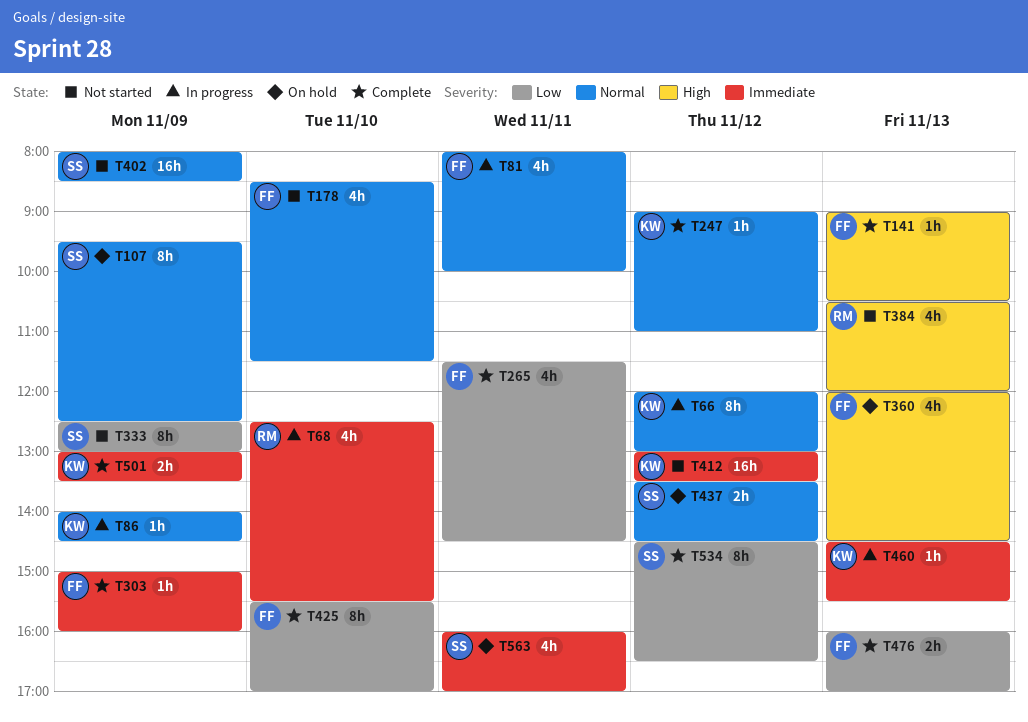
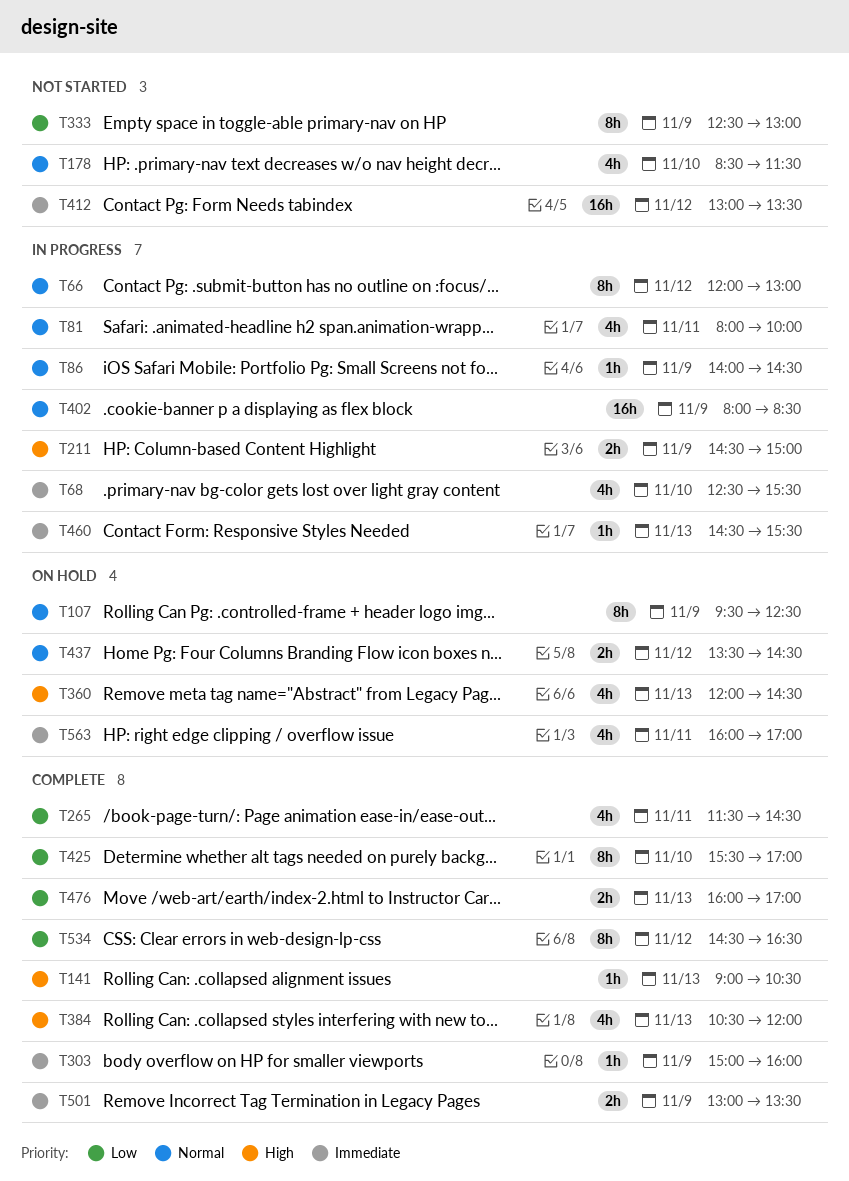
T211: none -> present
T247: present -> none
T384, status: Not started -> Complete
T402, status: Not started -> In progress

